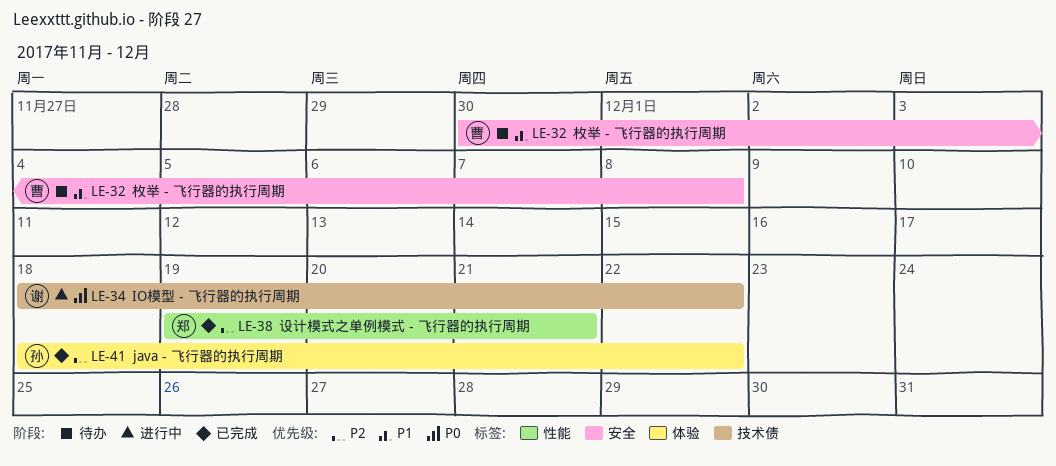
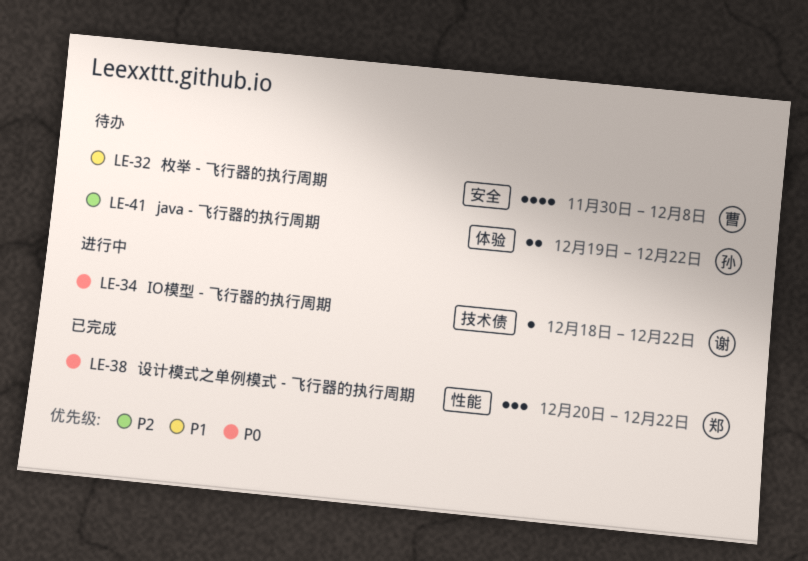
LE-38, priority: P2 -> P0
LE-38, start: Dec 19 -> Dec 20
LE-38, due: Dec 21 -> Dec 22
LE-41, status: 已完成 -> 待办
LE-41, start: Dec 18 -> Dec 19

